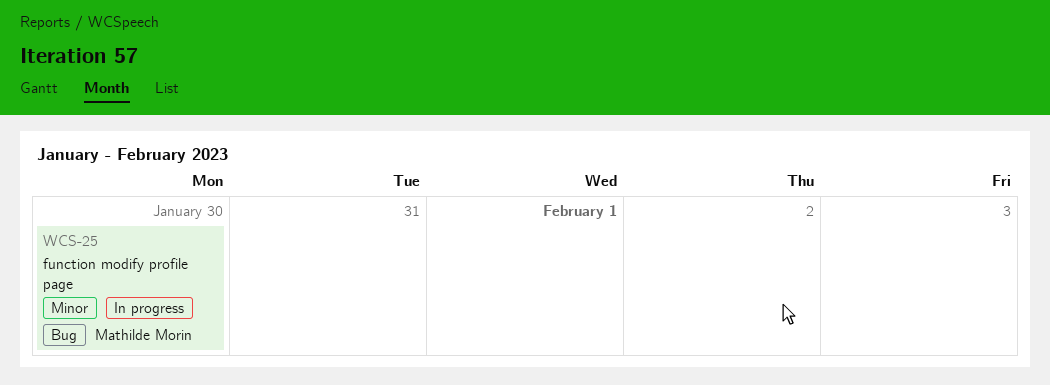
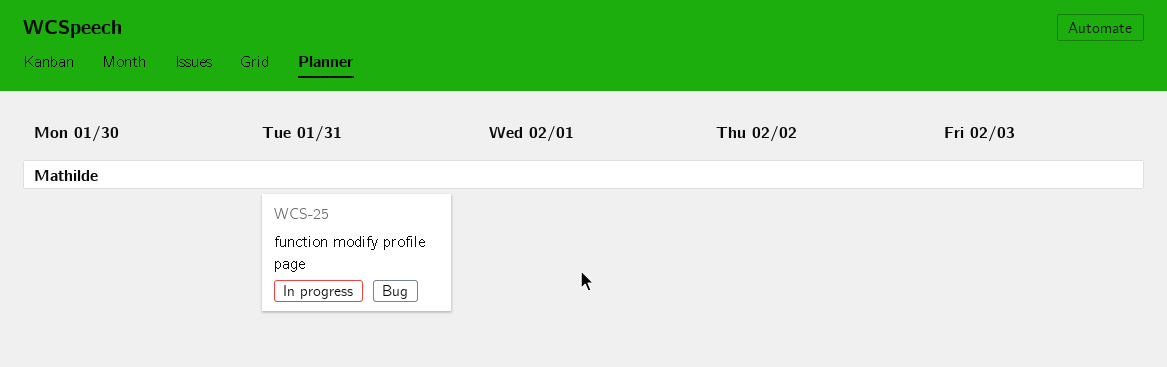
WCS-25, due: Jan 30 -> Jan 31

